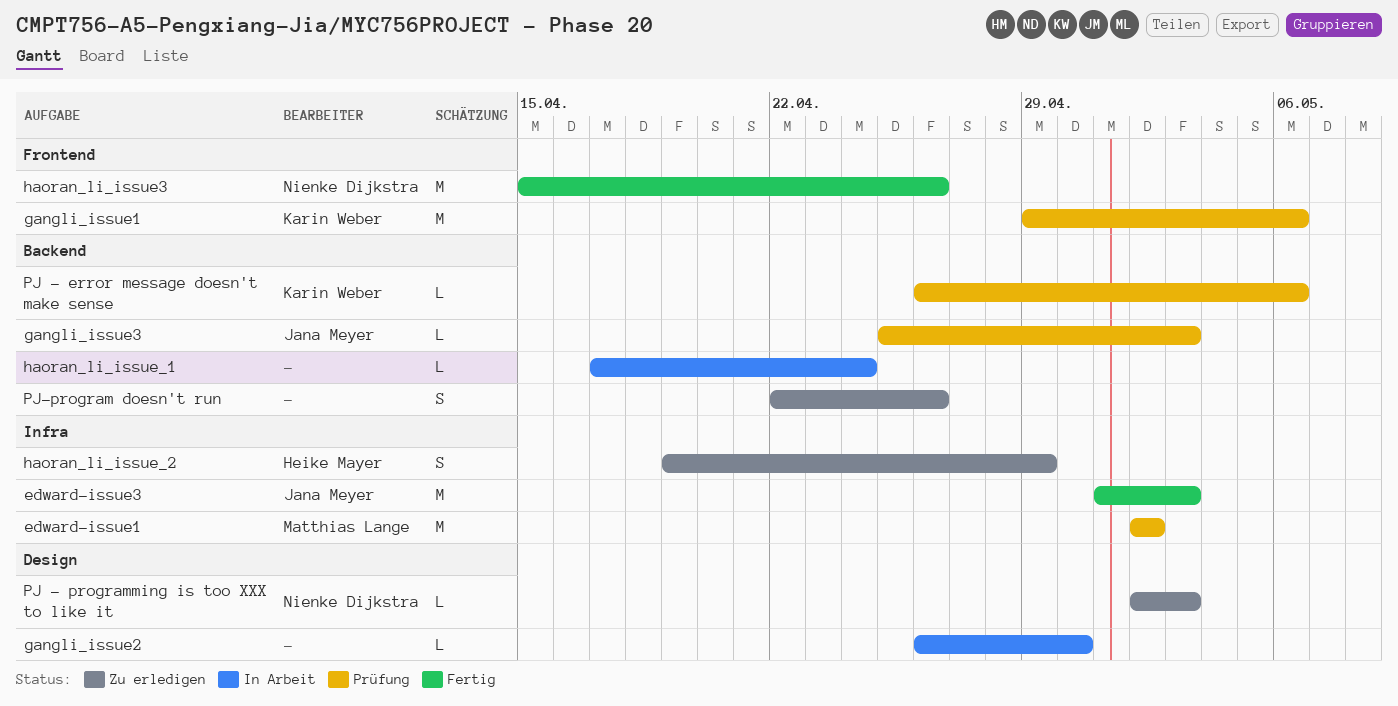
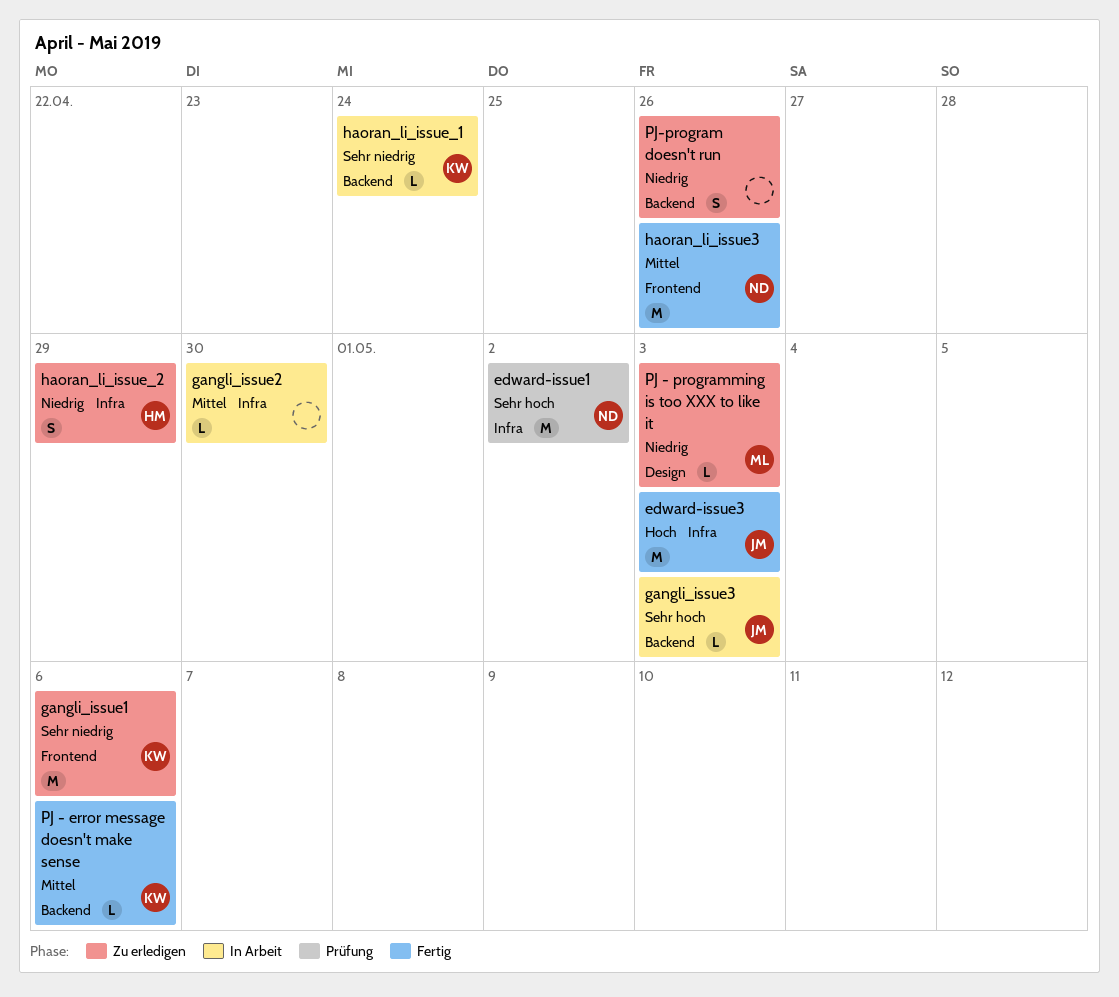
edward-issue1, owner: Matthias Lange -> Nienke Dijkstra
gangli_issue1, status: Prüfung -> Zu erledigen
gangli_issue2, label: Design -> Infra
gangli_issue3, status: Prüfung -> In Arbeit
haoran_li_issue_1, owner: none -> Karin Weber
PJ - error message doesn't make sense, status: Prüfung -> Fertig
PJ - programming is too XXX to like it, owner: Nienke Dijkstra -> Matthias Lange

